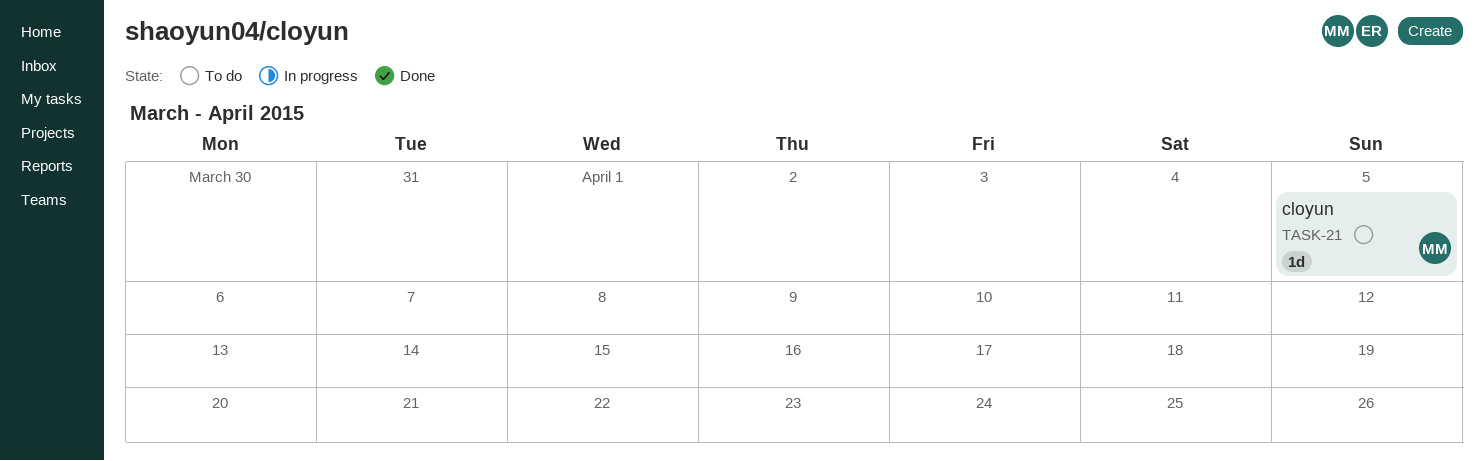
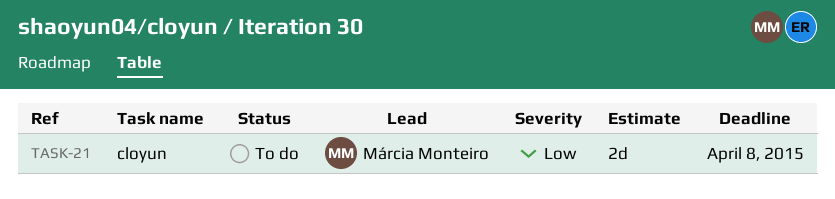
TASK-21, estimate: 1d -> 2d
TASK-21, due: Apr 5 -> Apr 8

